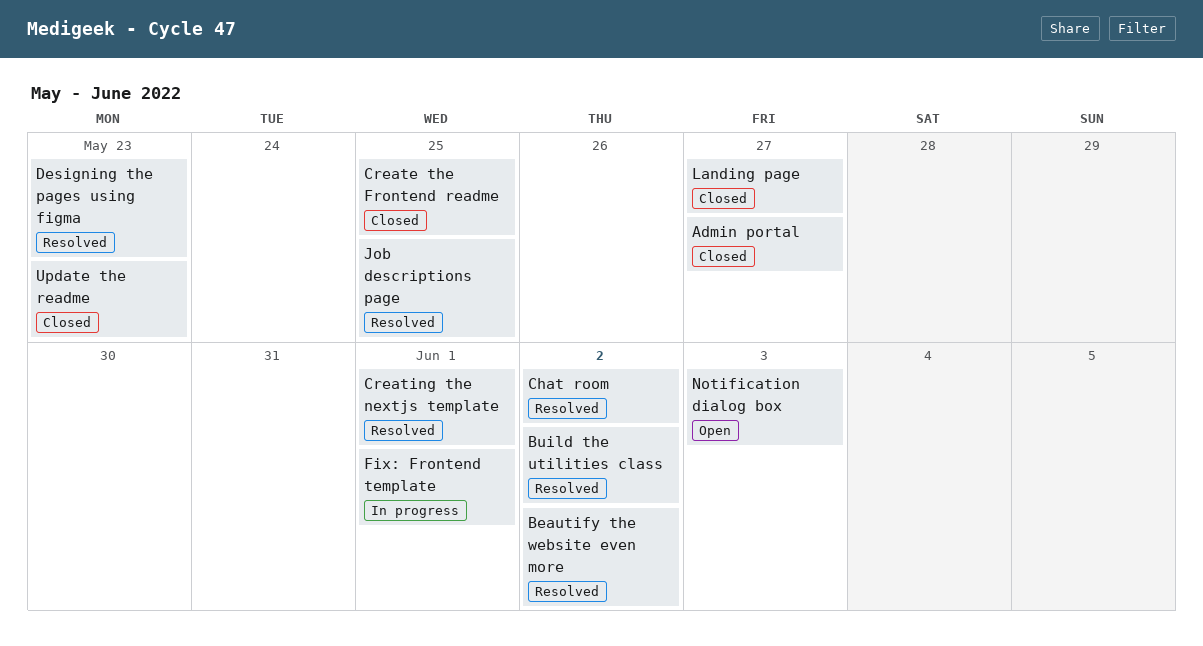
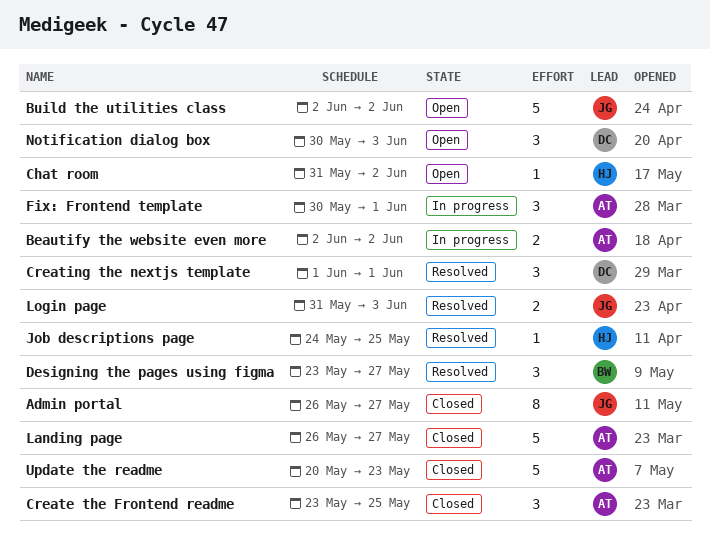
Beautify the website even more, status: Resolved -> In progress
Build the utilities class, status: Resolved -> Open
Chat room, status: Resolved -> Open
Designing the pages using figma, due: May 23 -> May 27
Login page: none -> present

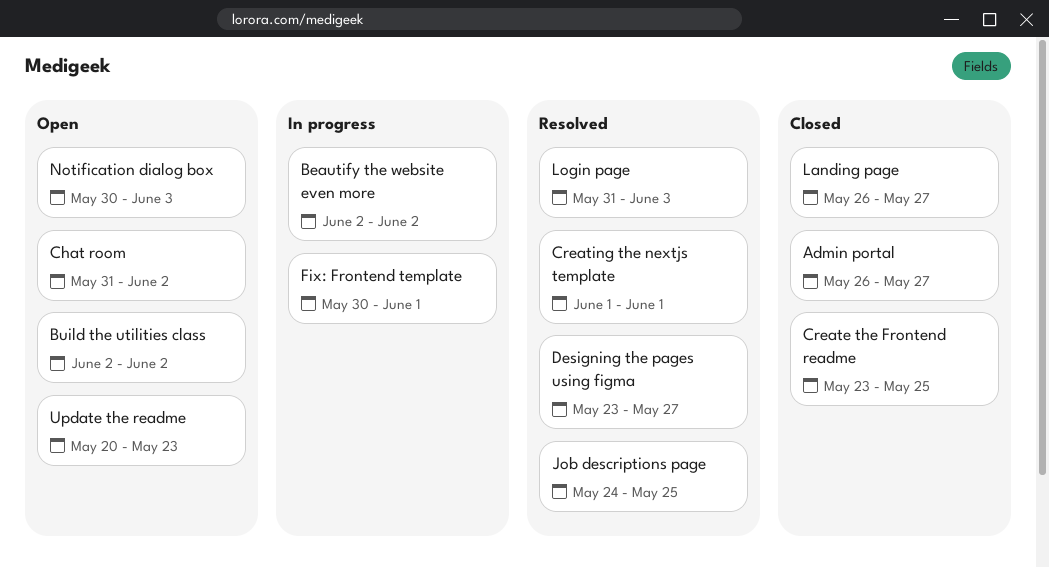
Update the readme, status: Closed -> Open

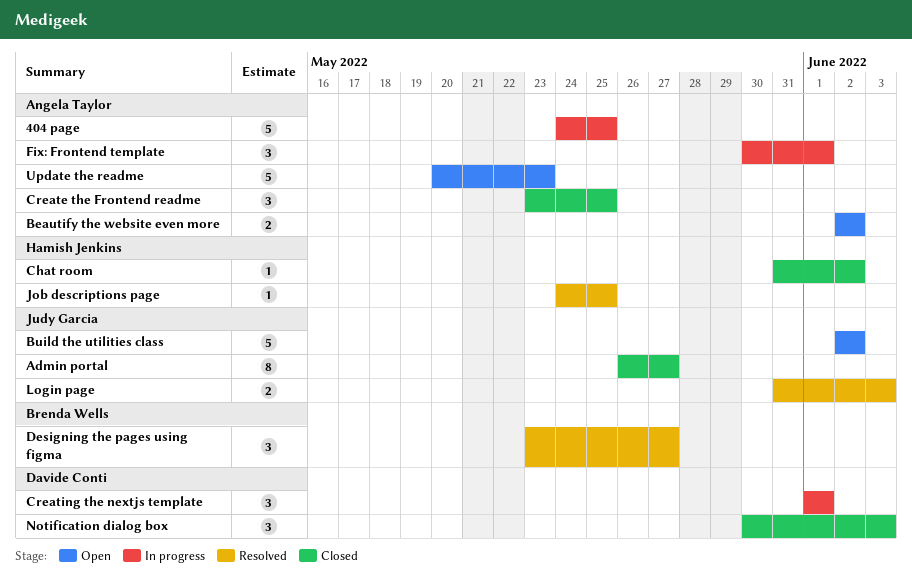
404 page: none -> present
Beautify the website even more, status: In progress -> Open
Chat room, status: Open -> Closed
Creating the nextjs template, status: Resolved -> In progress
Landing page: present -> none
Notification dialog box, status: Open -> Closed

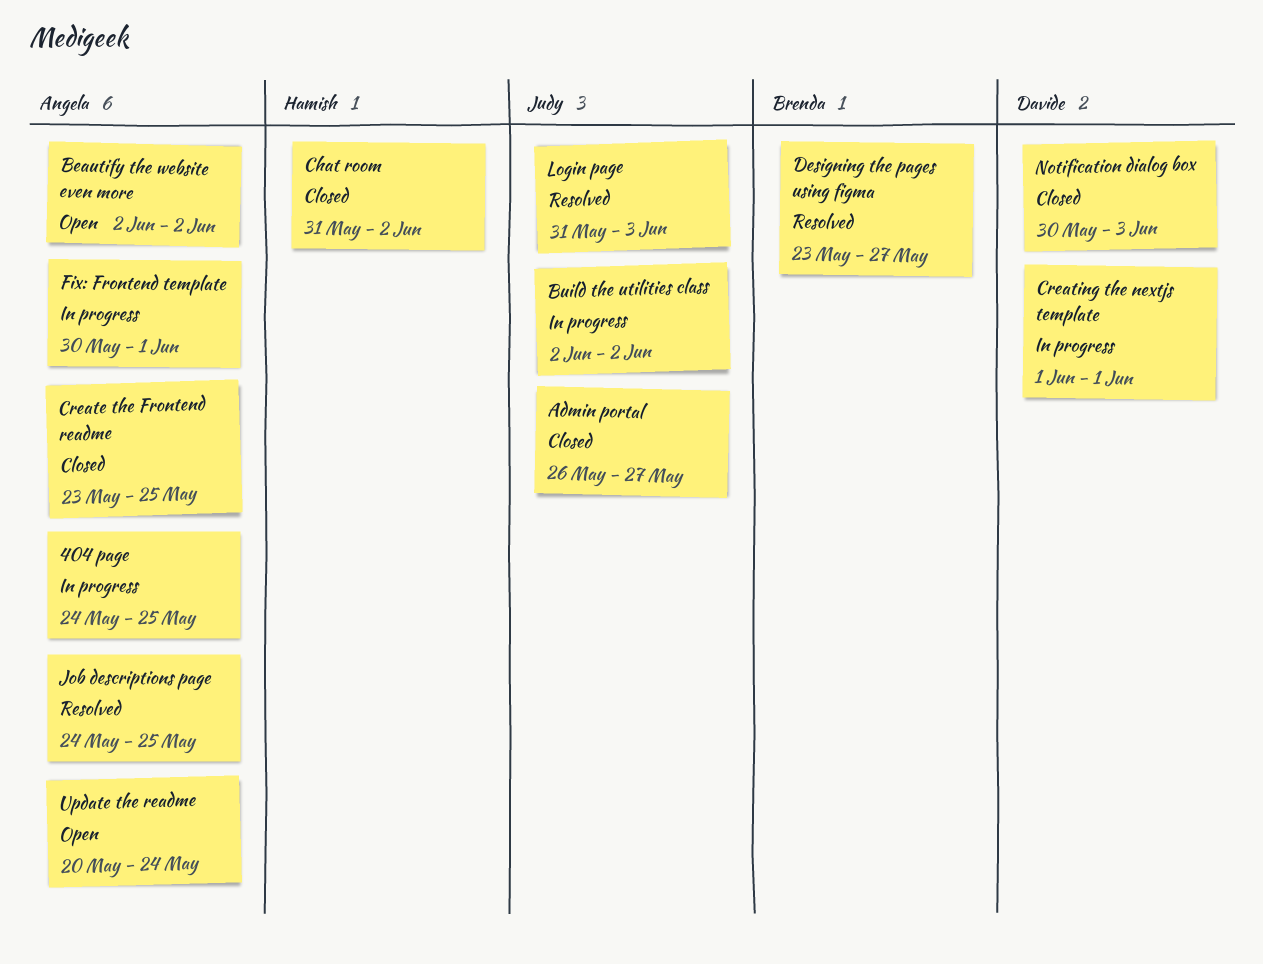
Build the utilities class, status: Open -> In progress
Job descriptions page, owner: Hamish Jenkins -> Angela Taylor
Update the readme, due: May 23 -> May 24

